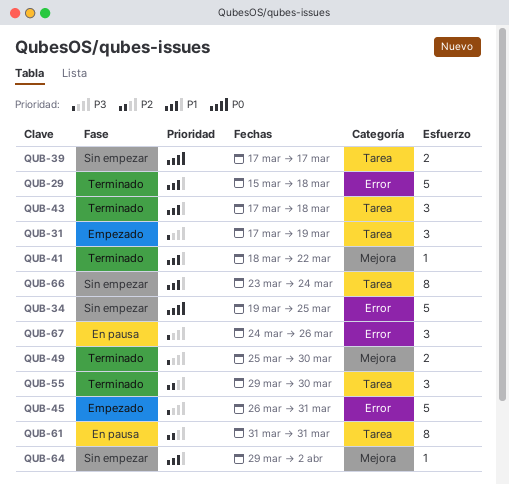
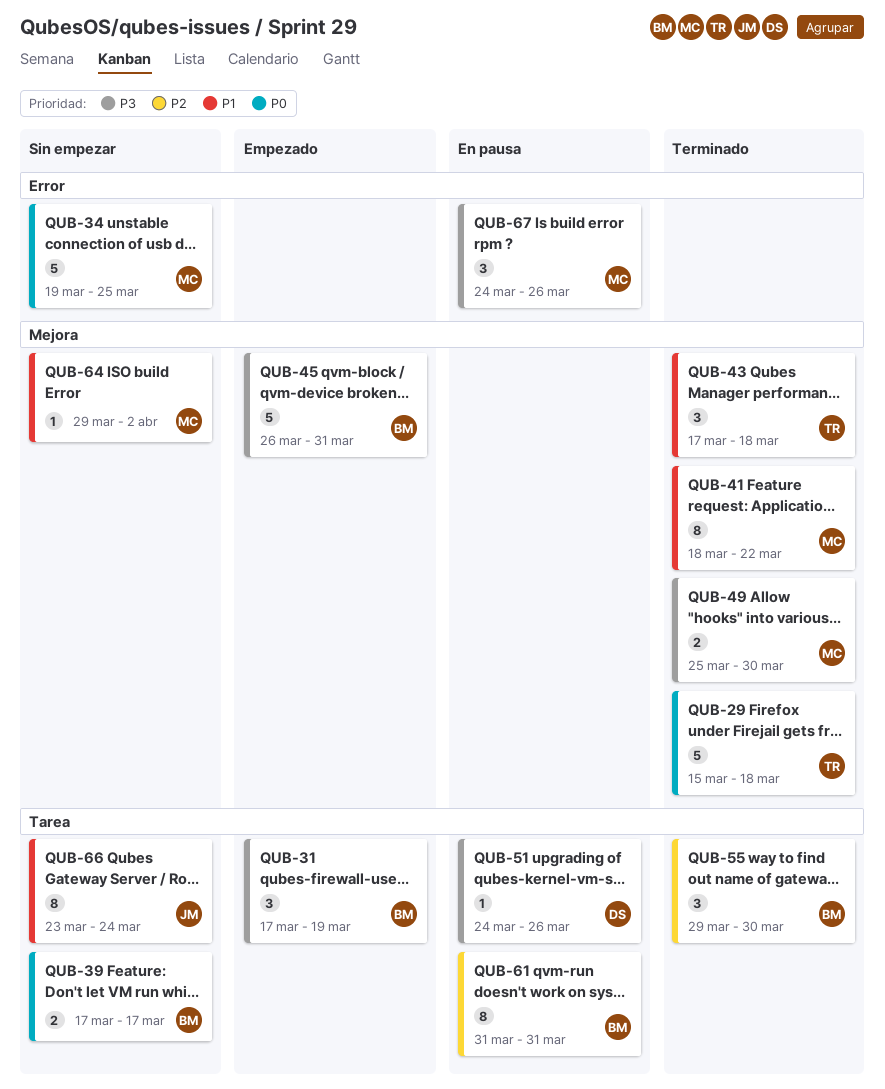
QUB-29, priority: P1 -> P0
QUB-29, label: Error -> Mejora
QUB-41, estimate: 1 -> 8
QUB-43, label: Tarea -> Mejora
QUB-45, label: Error -> Mejora
QUB-51: none -> present

